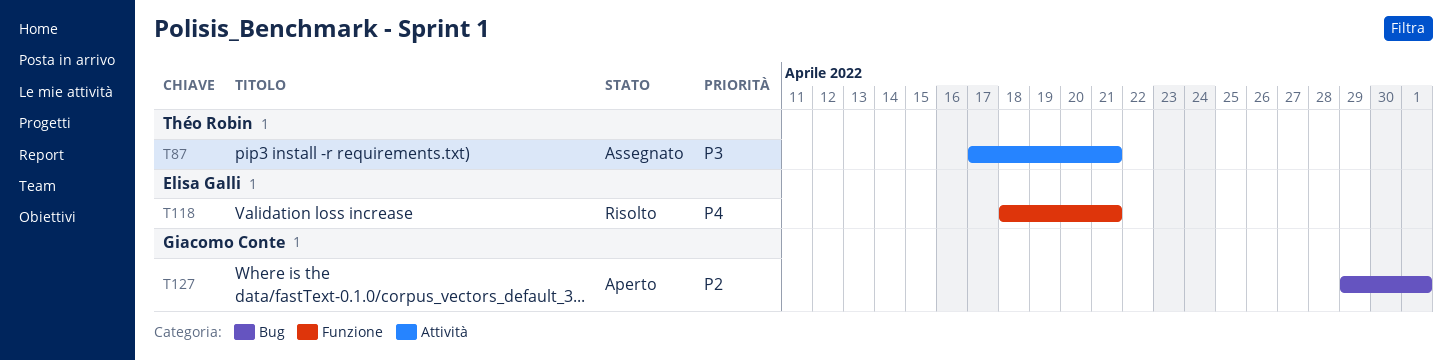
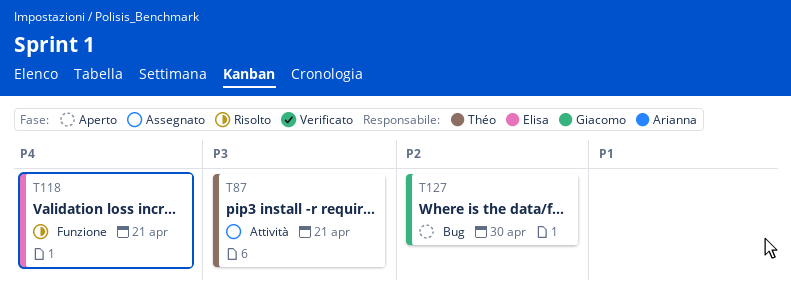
T127, due: May 1 -> Apr 30

